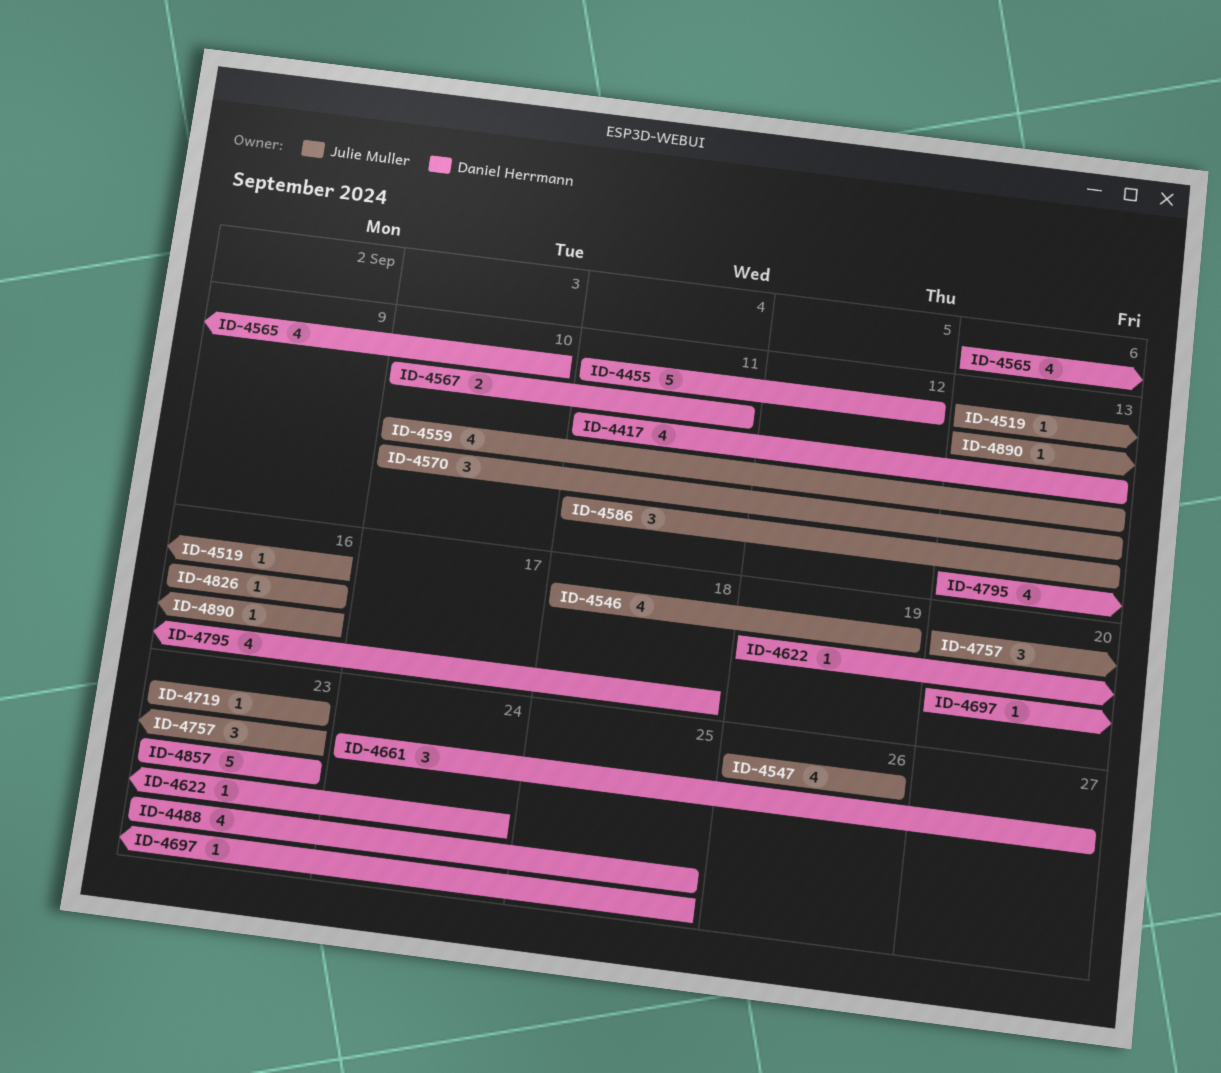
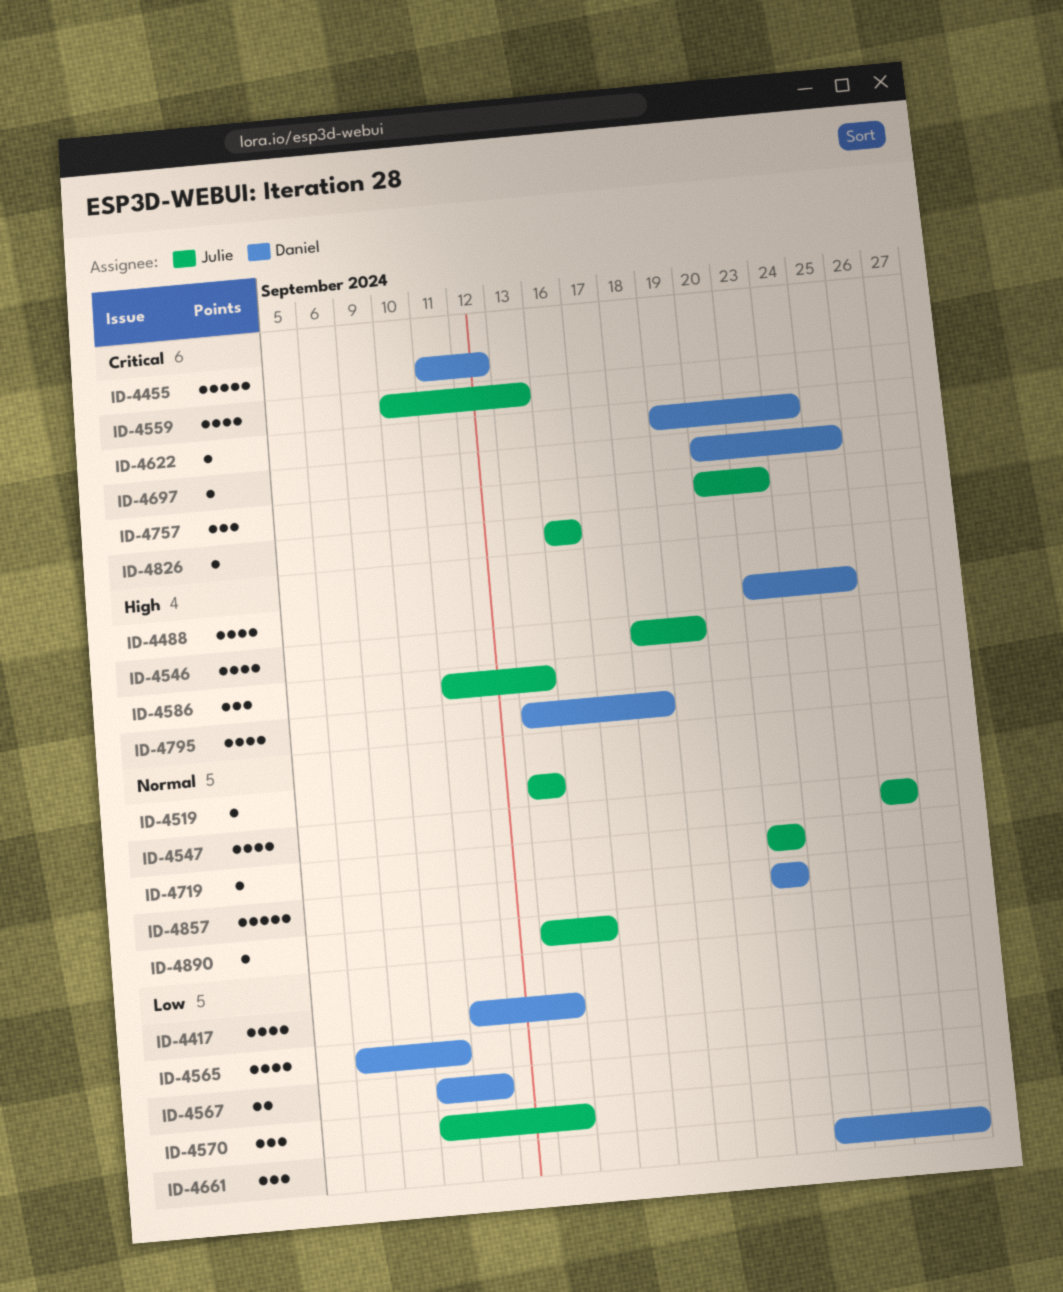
ID-4519, due: Sep 16 -> Sep 13

